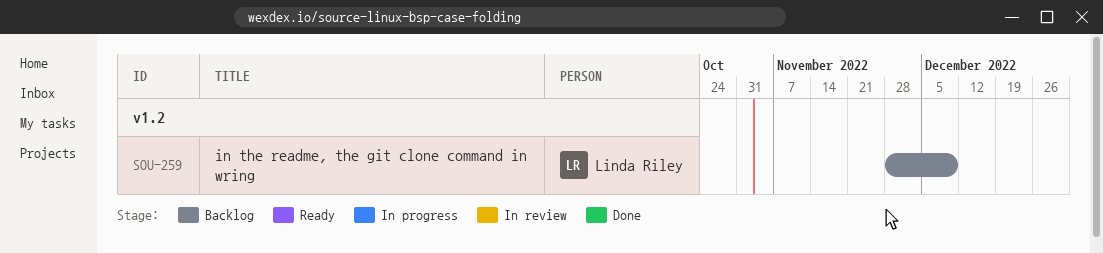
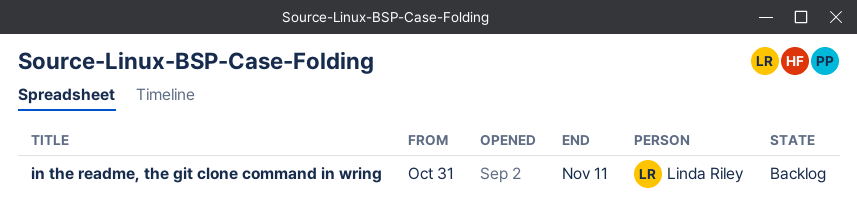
in the readme, the git clone command in wring, start: Nov 28 -> Oct 31
in the readme, the git clone command in wring, due: Dec 9 -> Nov 11

